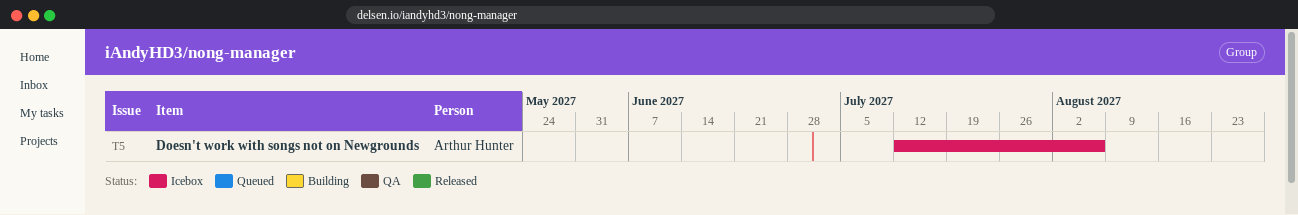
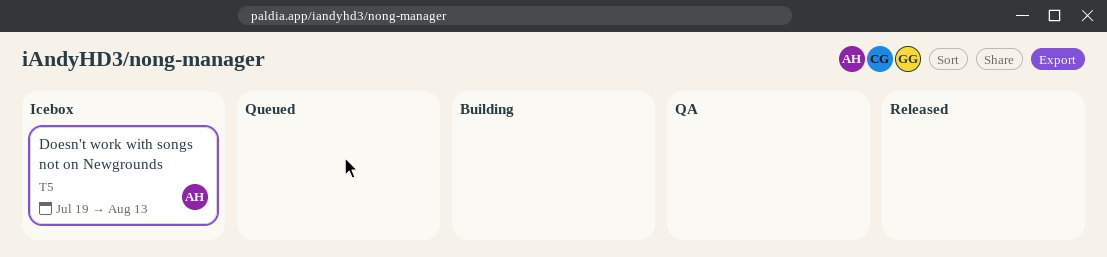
T5, start: Jul 12 -> Jul 19
T5, due: Aug 6 -> Aug 13

